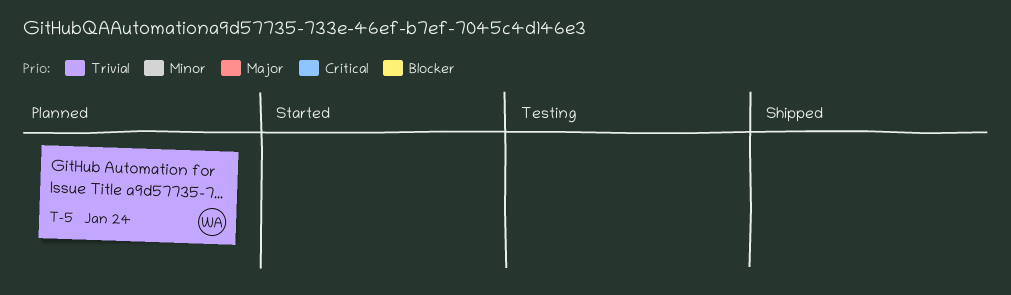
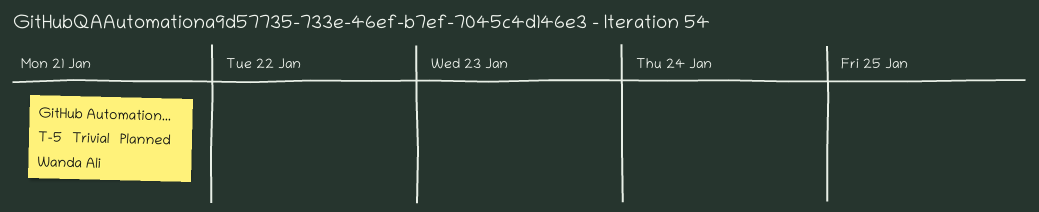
T-5, due: Jan 24 -> Jan 21

